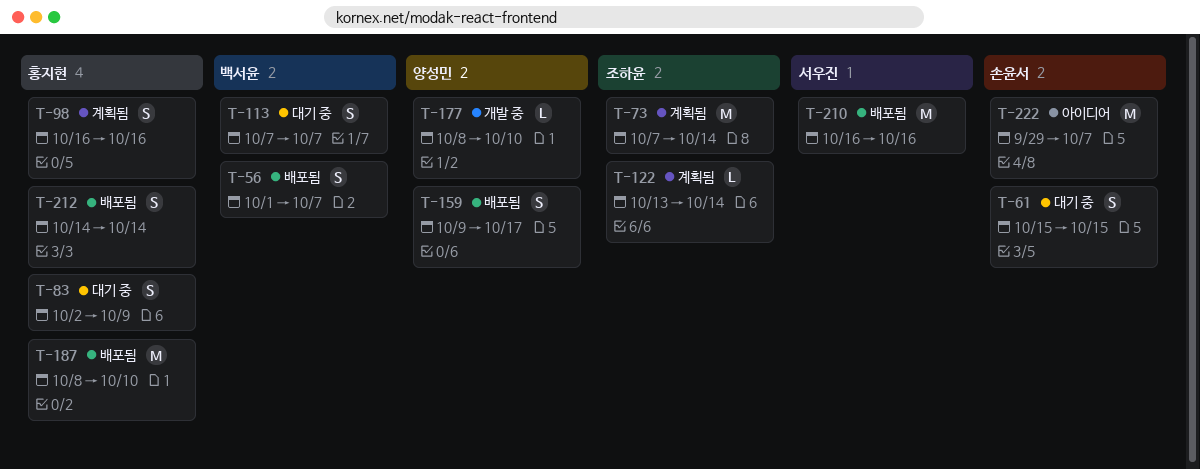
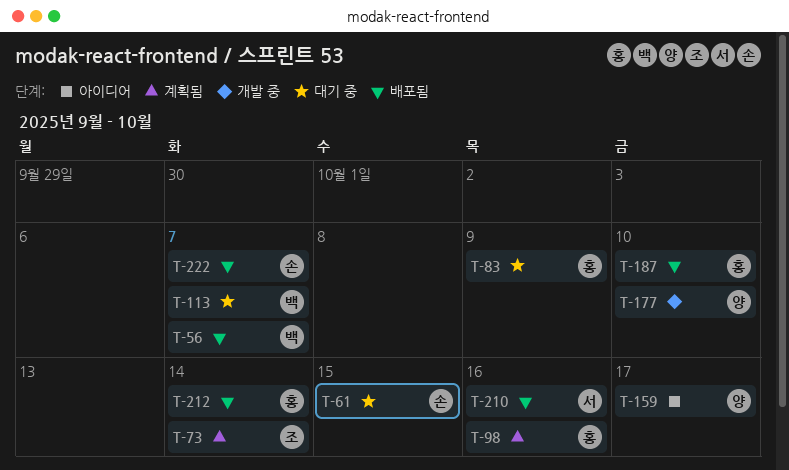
T-122: present -> none
T-159, status: 배포됨 -> 아이디어
T-222, status: 아이디어 -> 배포됨

